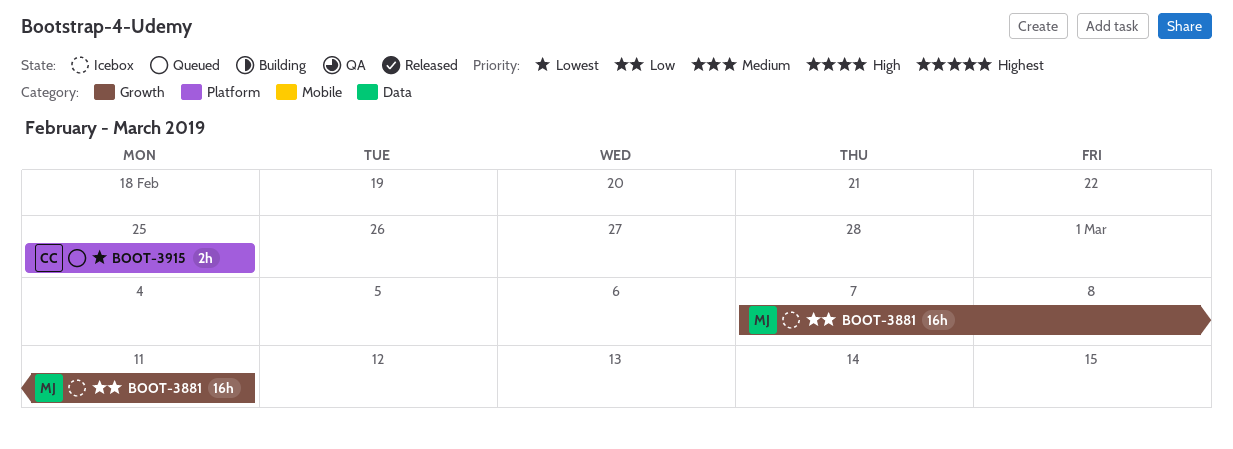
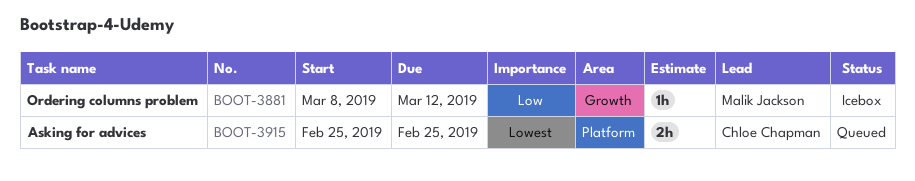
BOOT-3881, estimate: 16h -> 1h
BOOT-3881, start: Mar 7 -> Mar 8
BOOT-3881, due: Mar 11 -> Mar 12

